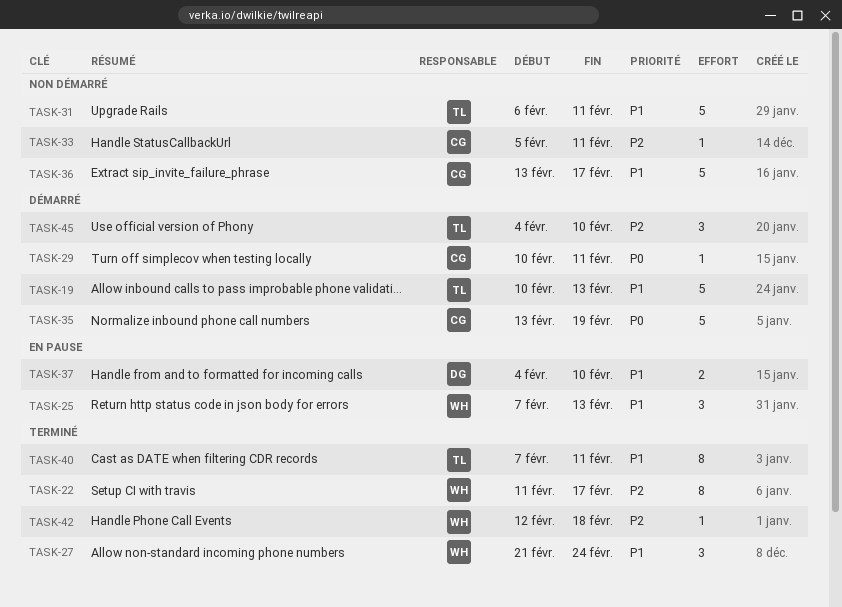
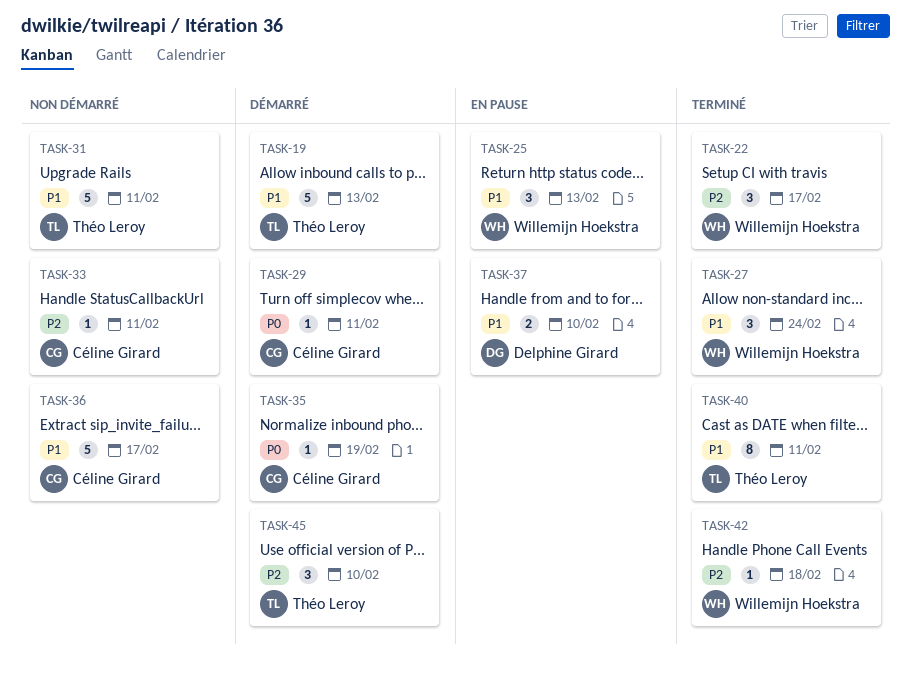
TASK-22, estimate: 8 -> 3
TASK-35, estimate: 5 -> 1

